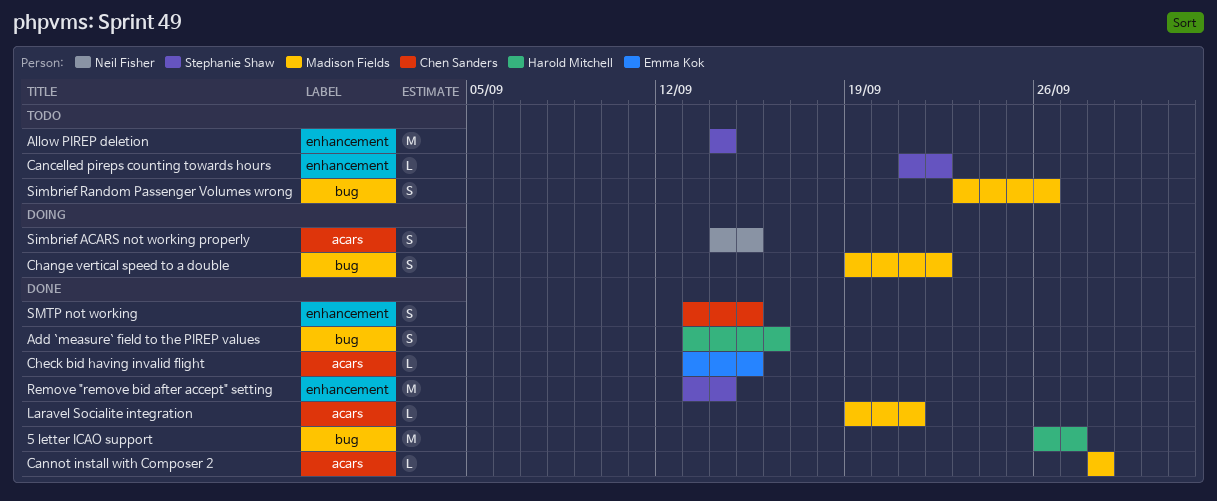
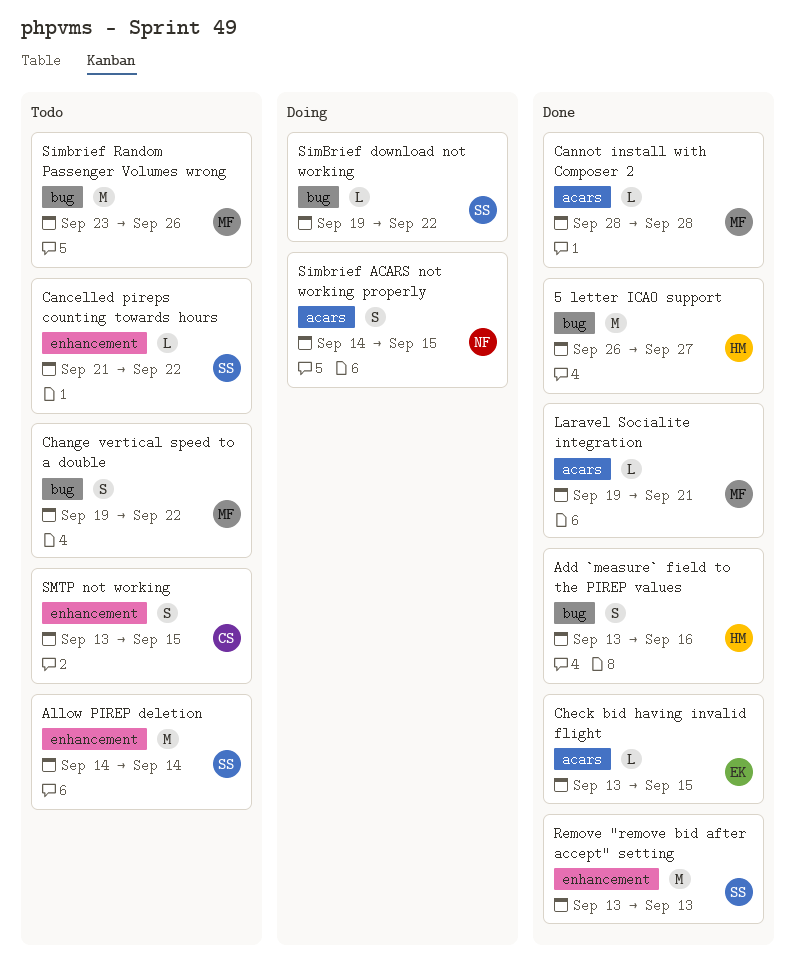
Change vertical speed to a double, status: Doing -> Todo
Remove "remove bid after accept" setting, due: Sep 14 -> Sep 13
SimBrief download not working: none -> present
Simbrief Random Passenger Volumes wrong, estimate: S -> M
SMTP not working, status: Done -> Todo

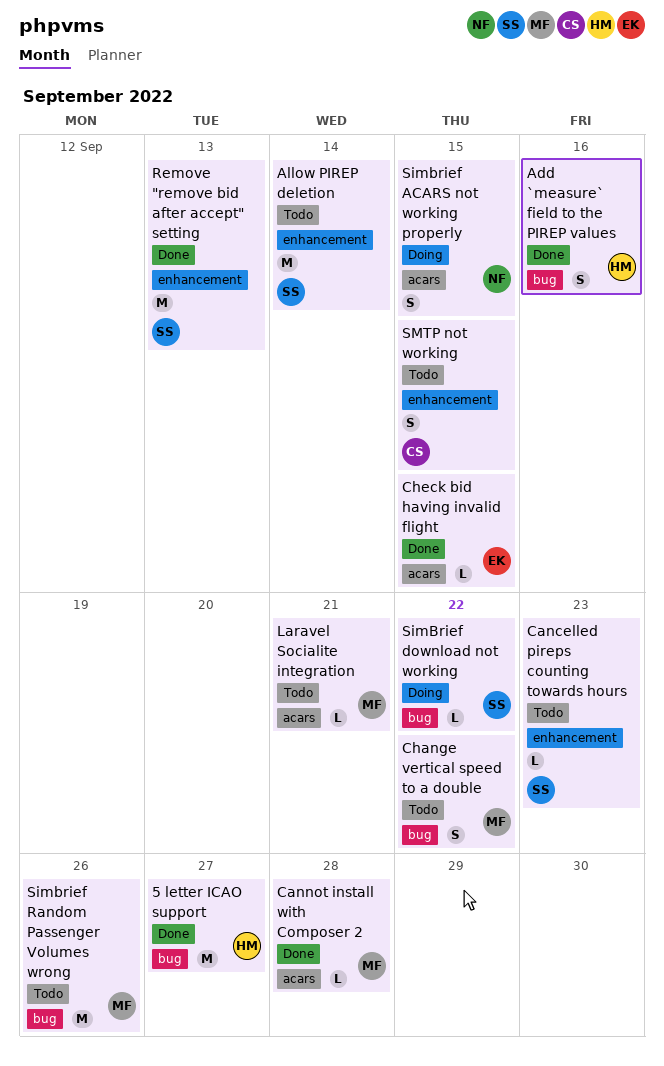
Cancelled pireps counting towards hours, due: Sep 22 -> Sep 23
Laravel Socialite integration, status: Done -> Todo

